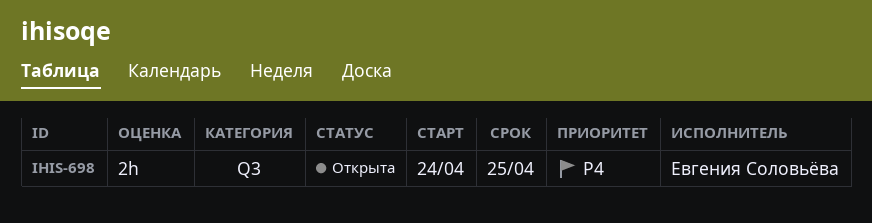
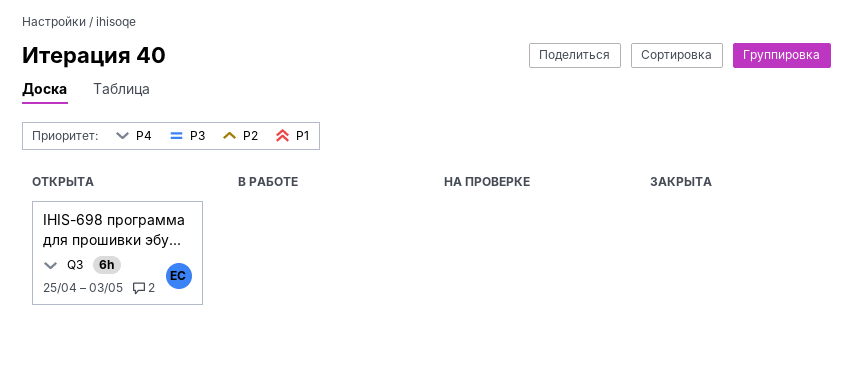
IHIS-698, estimate: 2h -> 6h
IHIS-698, start: Apr 24 -> Apr 25
IHIS-698, due: Apr 25 -> May 3

